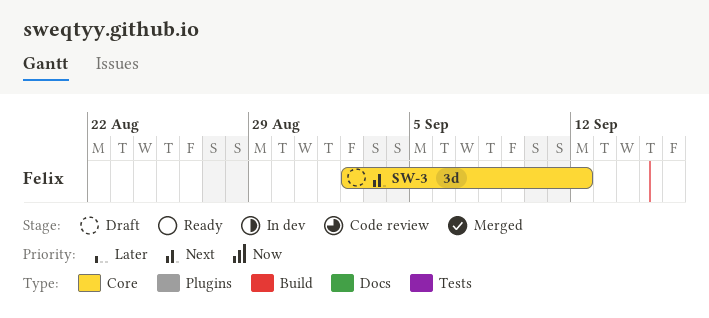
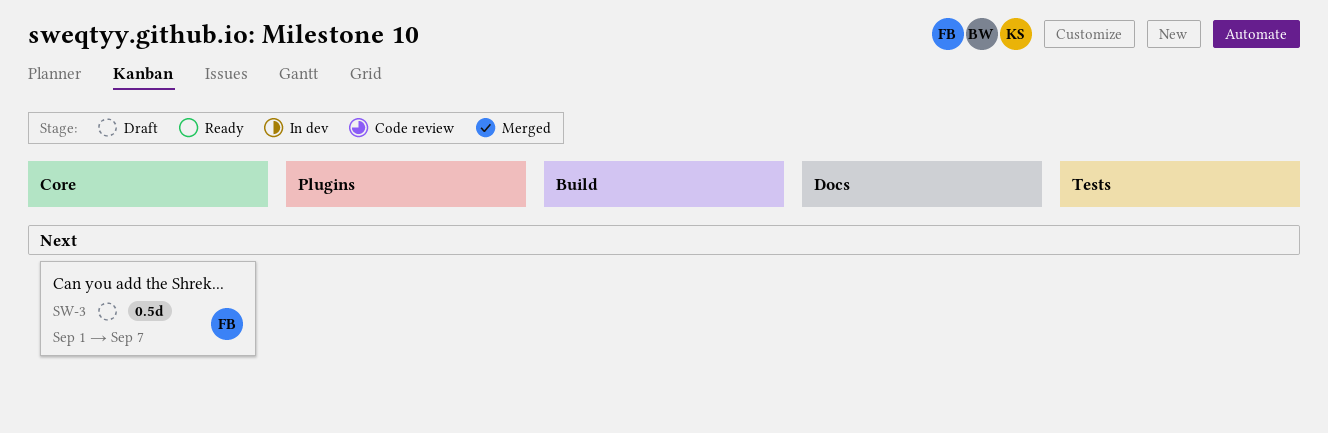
SW-3, estimate: 3d -> 0.5d
SW-3, start: Sep 2 -> Sep 1
SW-3, due: Sep 12 -> Sep 7

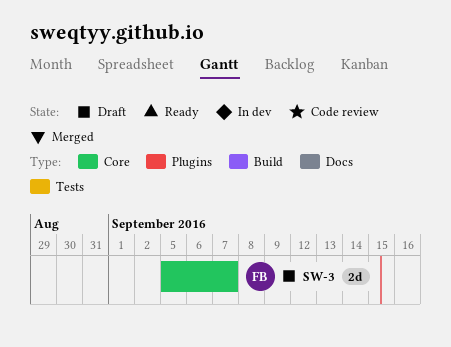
SW-3, estimate: 0.5d -> 2d
SW-3, start: Sep 1 -> Sep 5

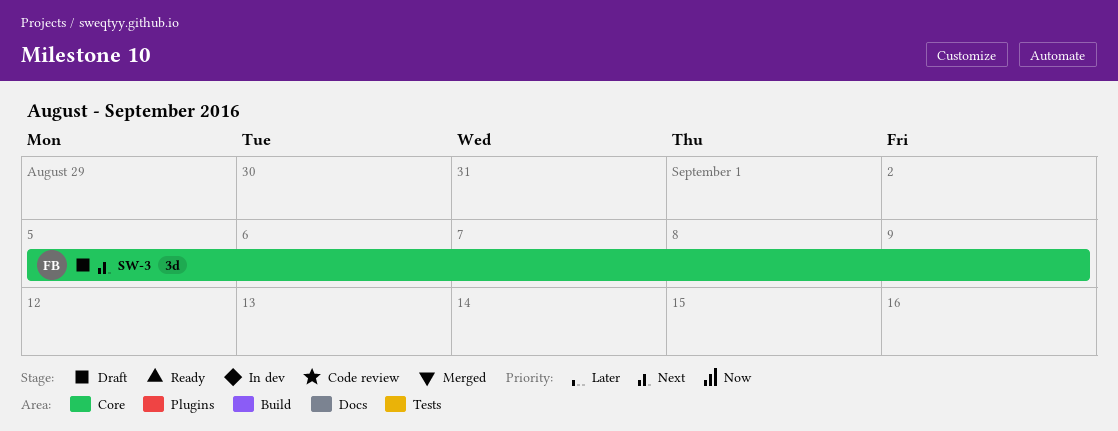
SW-3, estimate: 2d -> 3d
SW-3, due: Sep 7 -> Sep 9

